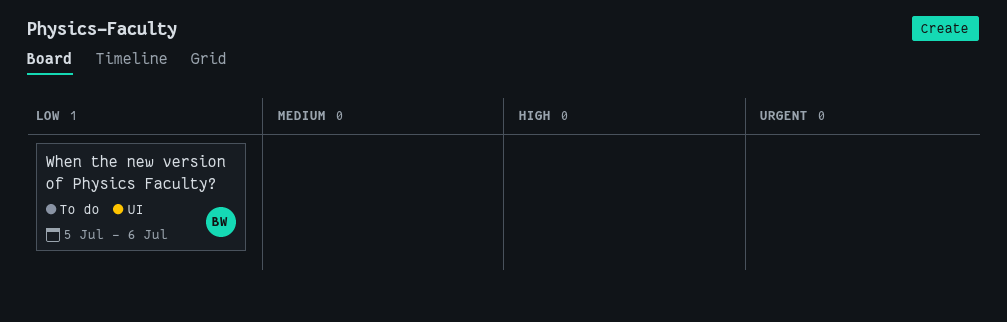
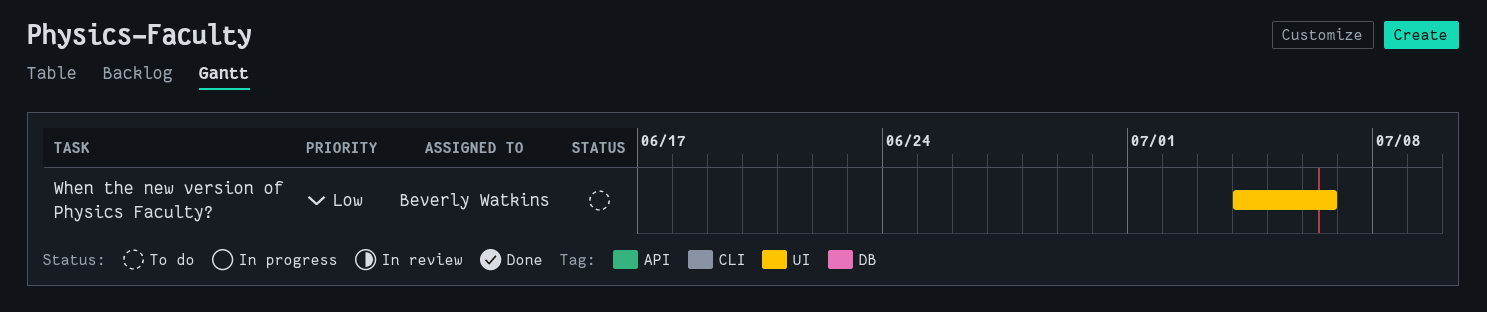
When the new version of Physics Faculty?, start: Jul 5 -> Jul 4

